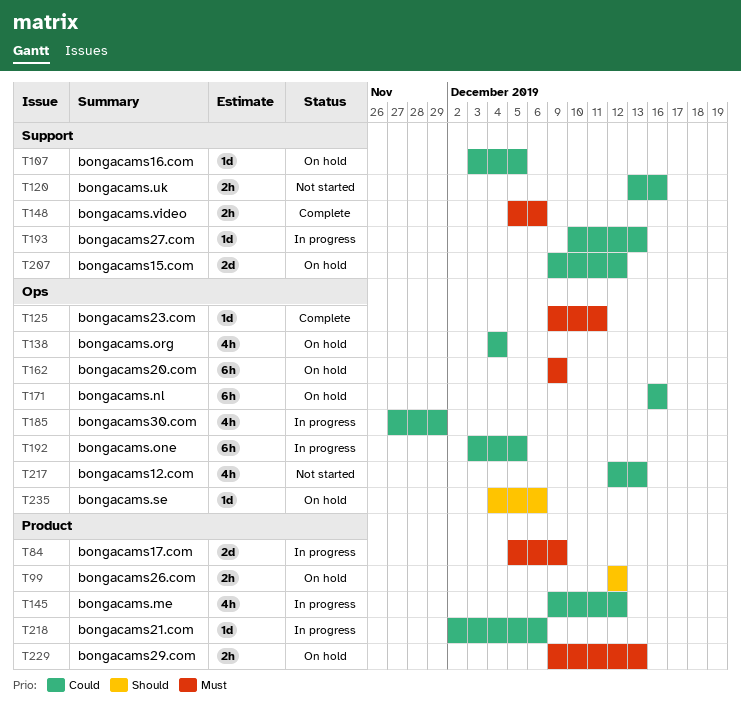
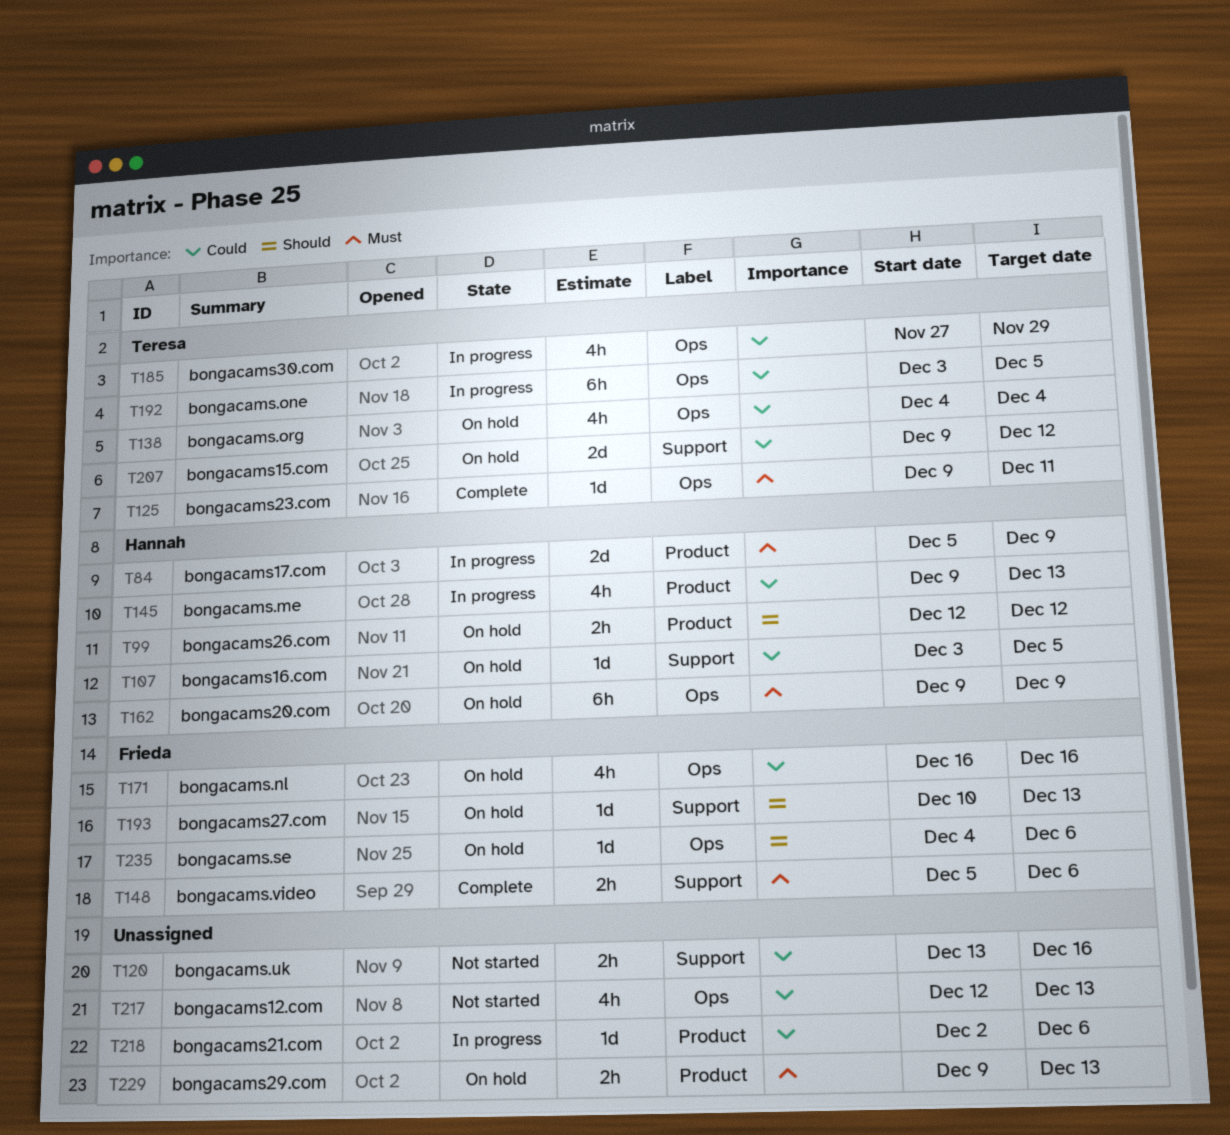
T145, due: Dec 12 -> Dec 13
T171, estimate: 6h -> 4h
T193, status: In progress -> On hold
T193, priority: Could -> Should

